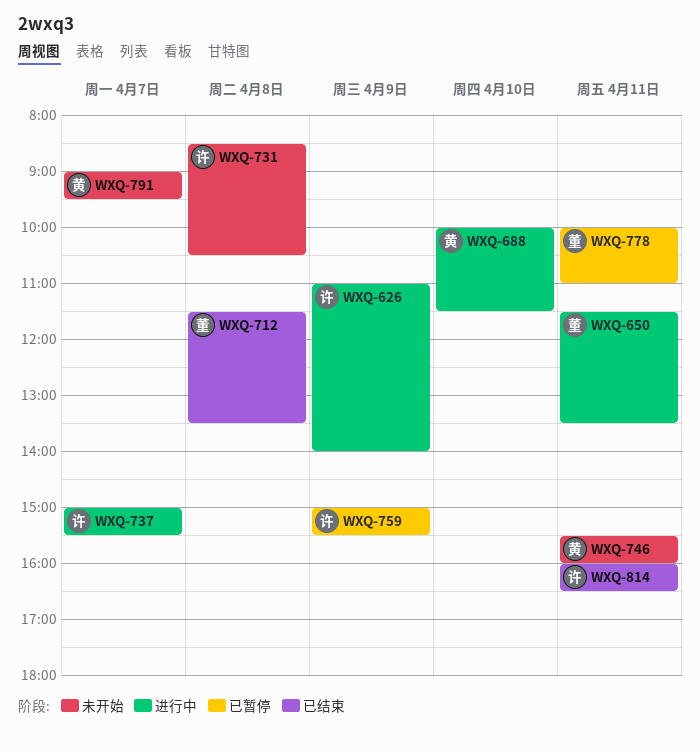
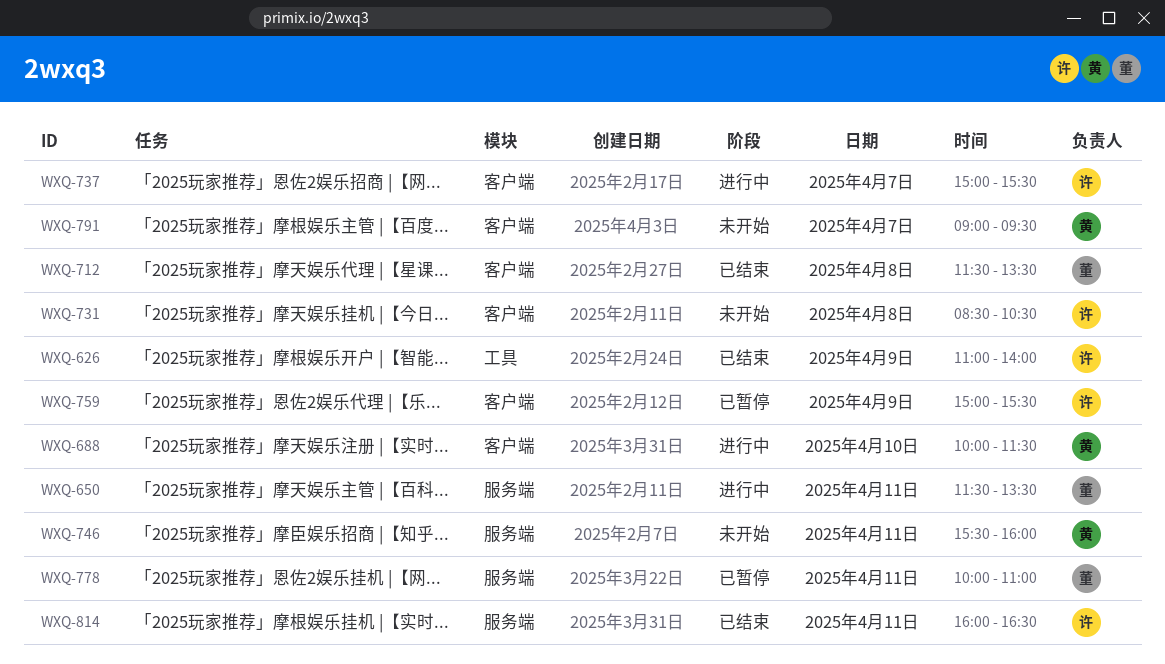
WXQ-626, status: 进行中 -> 已结束

